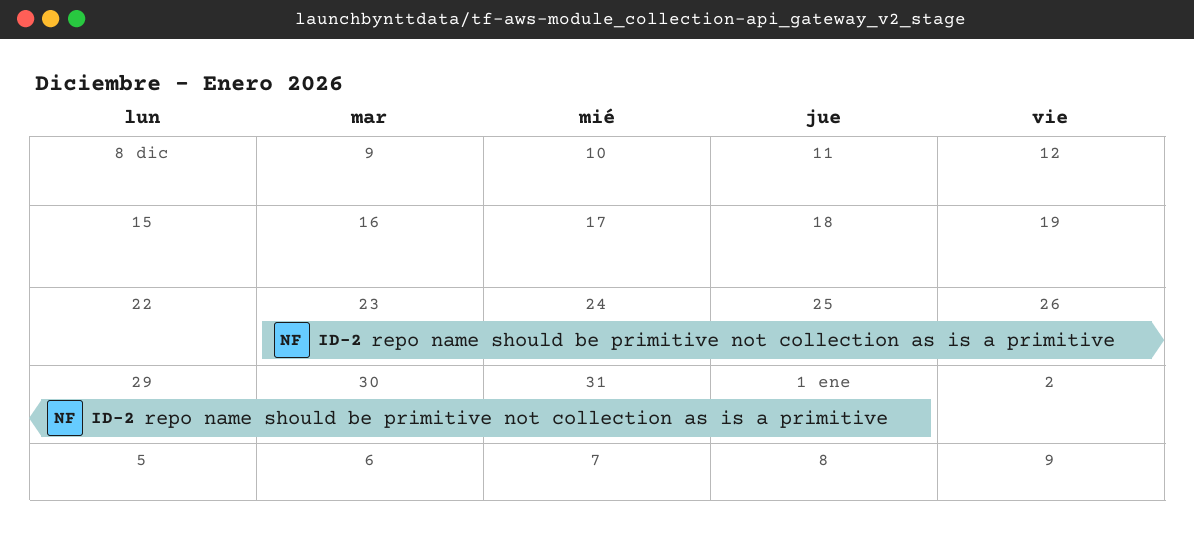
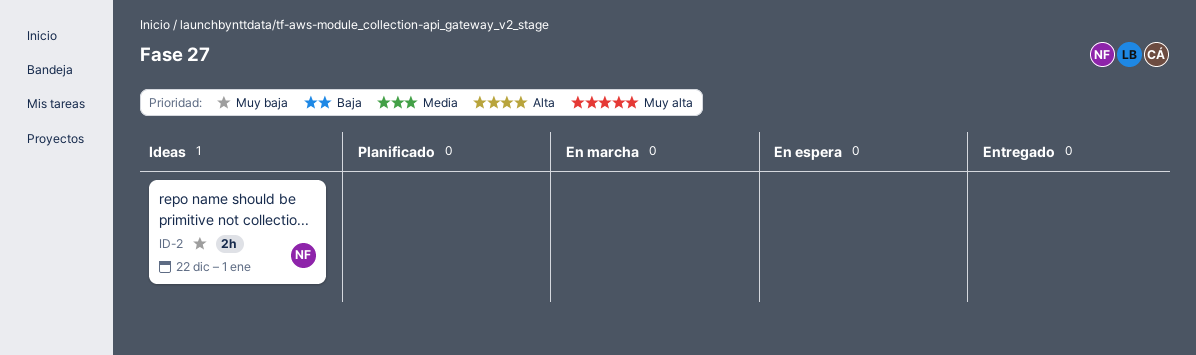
ID-2, start: Dec 23 -> Dec 22

